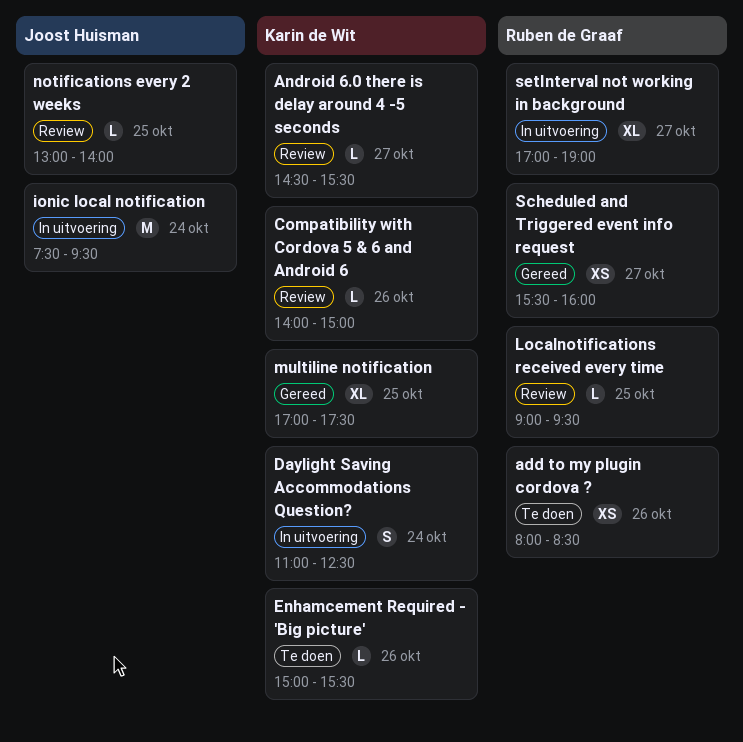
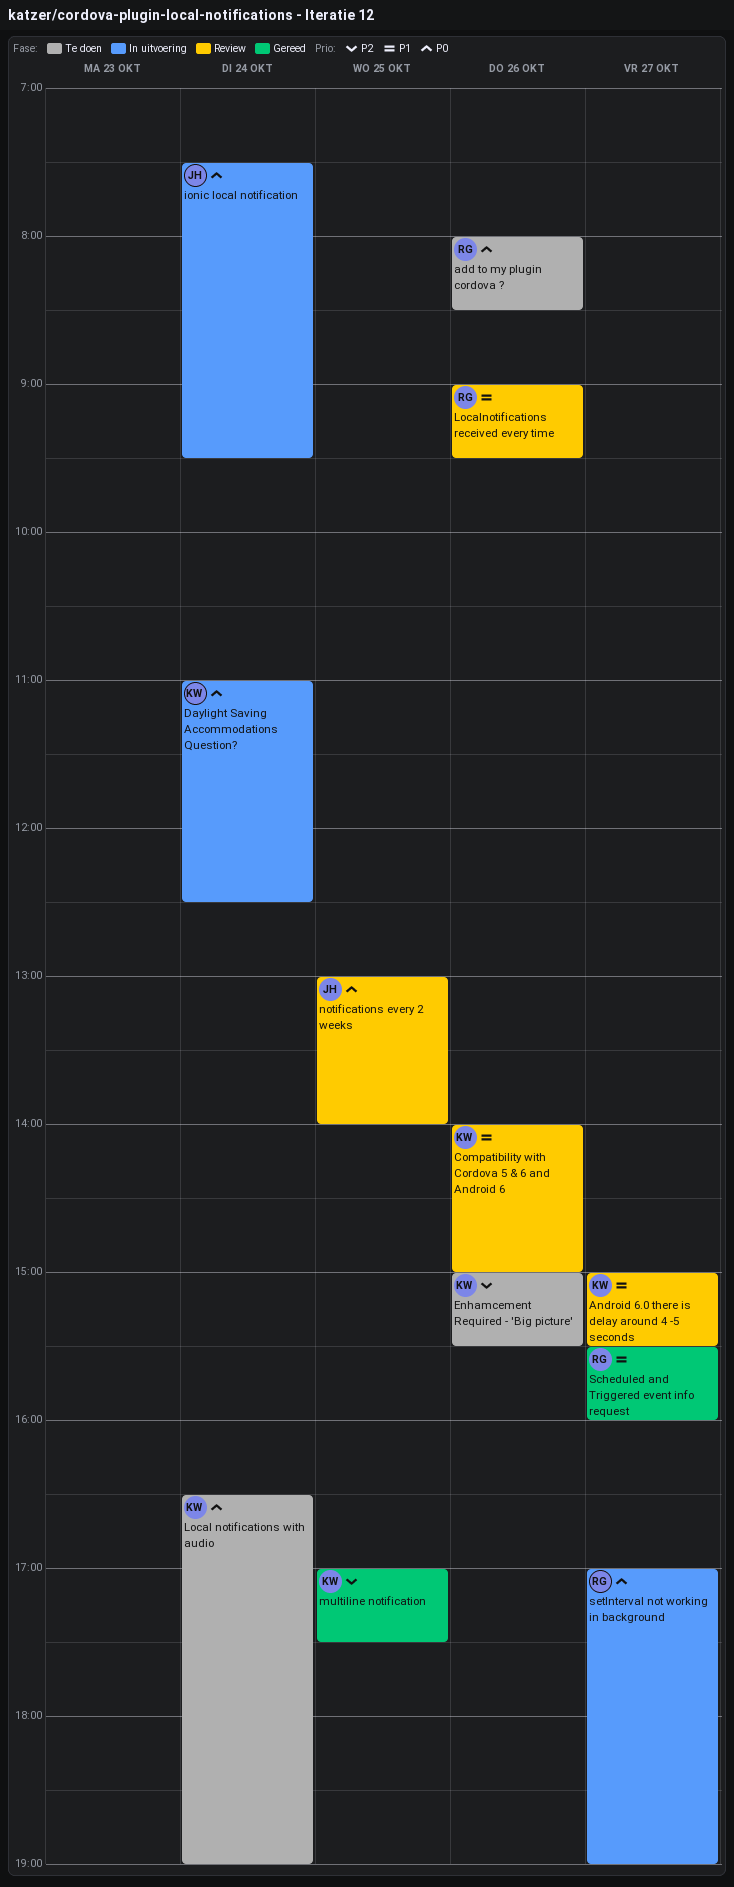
Android 6.0 there is delay around 4 -5 seconds, begins: 14:30 -> 15:00
Local notifications with audio: none -> present
Localnotifications received every time, day: Oct 25 -> Oct 26

